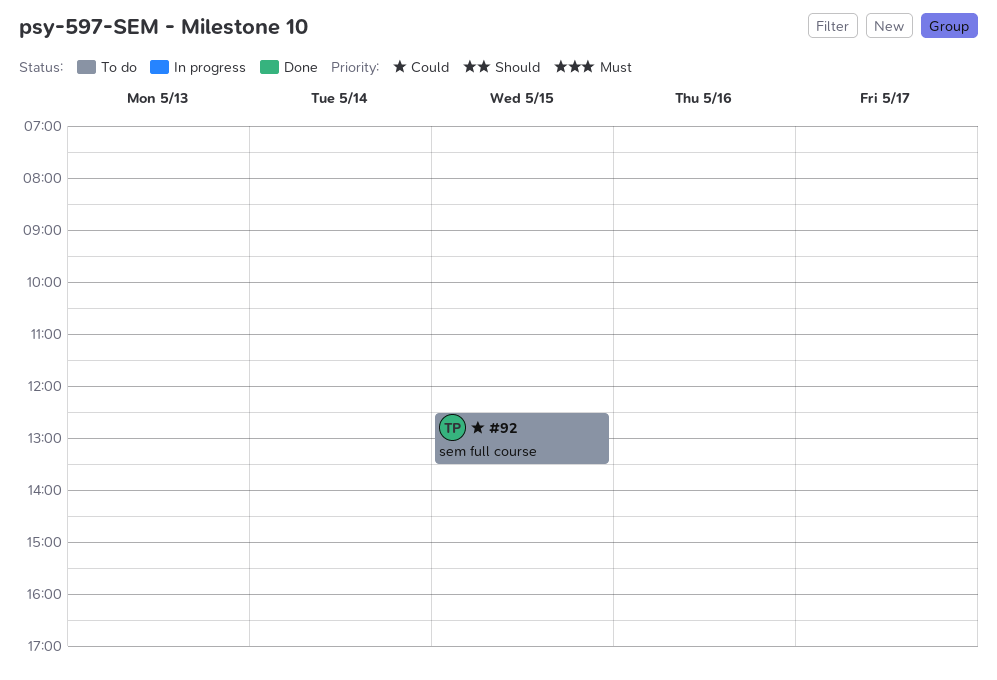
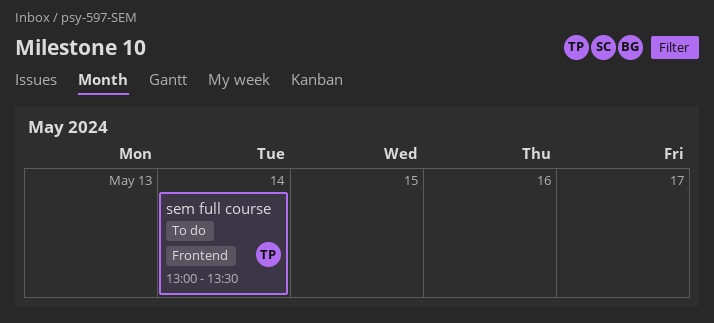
sem full course, day: May 15 -> May 14
sem full course, begins: 12:30 -> 13:00

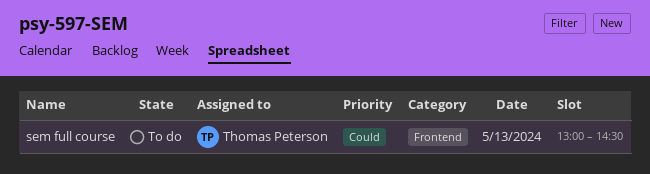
sem full course, day: May 14 -> May 13
sem full course, ends: 13:30 -> 14:30

